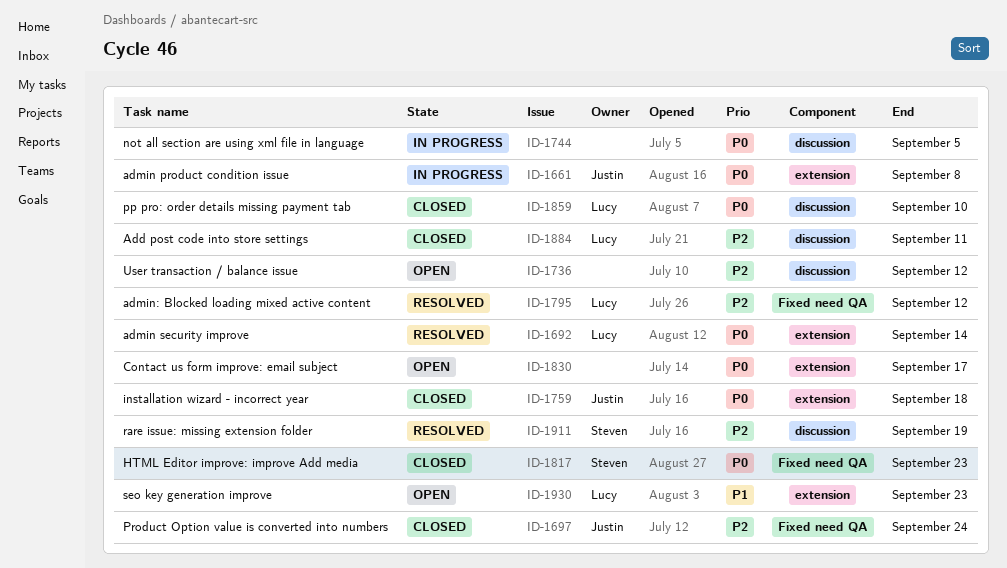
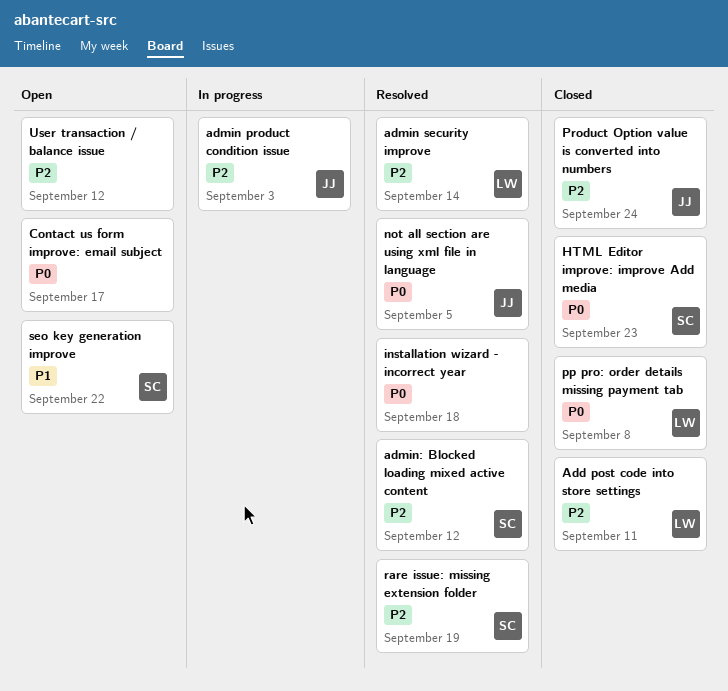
admin product condition issue, priority: P0 -> P2
admin product condition issue, due: Sep 8 -> Sep 3
admin security improve, priority: P0 -> P2
admin: Blocked loading mixed active content, owner: Lucy -> Steven
installation wizard - incorrect year, status: Closed -> Resolved
installation wizard - incorrect year, owner: Justin -> none
not all section are using xml file in language, status: In progress -> Resolved
not all section are using xml file in language, owner: none -> Justin
pp pro: order details missing payment tab, due: Sep 10 -> Sep 8
seo key generation improve, owner: Lucy -> Steven
seo key generation improve, due: Sep 23 -> Sep 22

